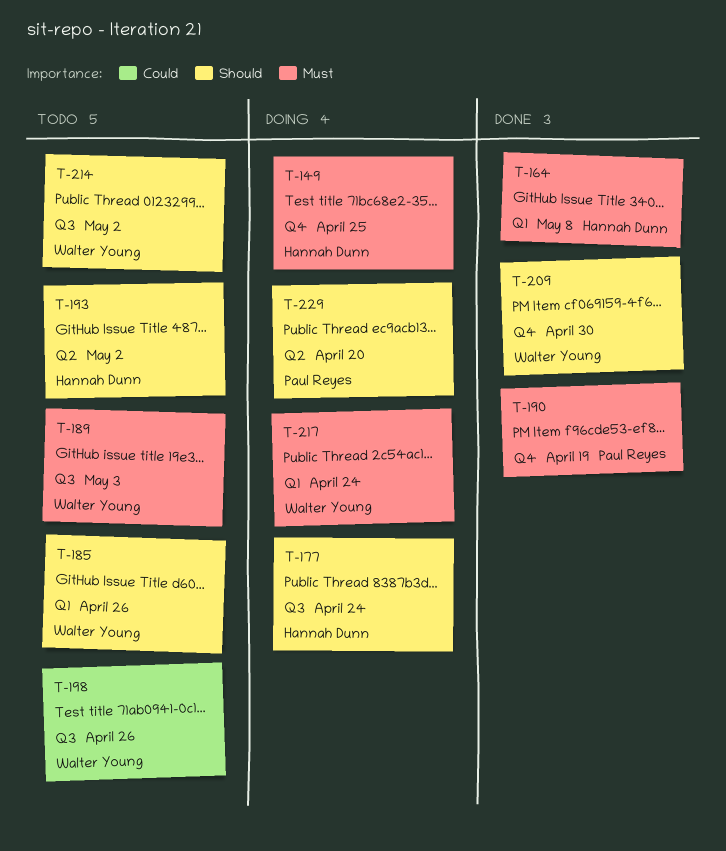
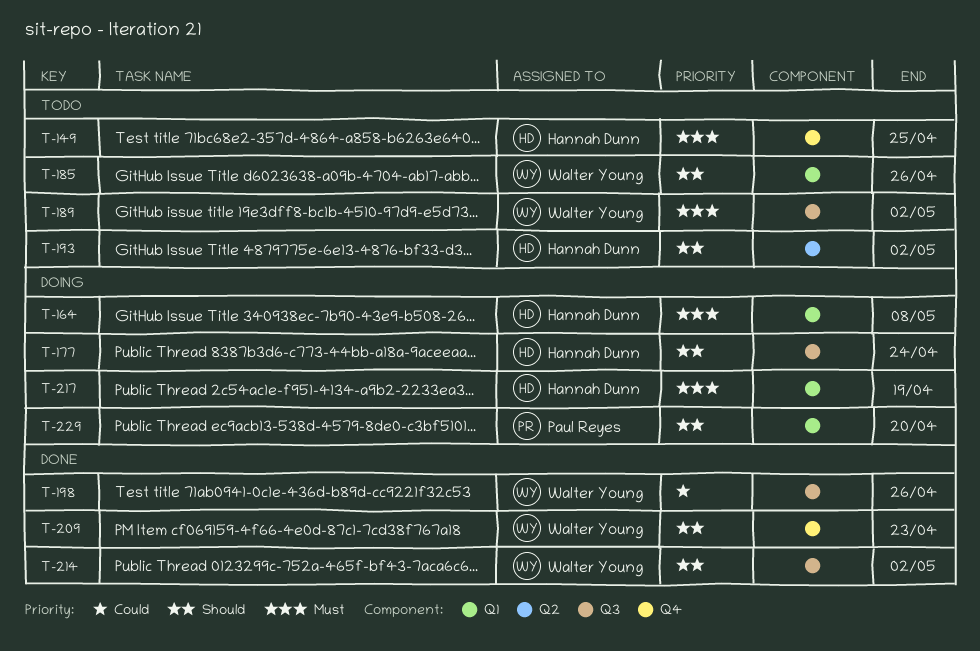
T-149, status: Doing -> Todo
T-164, status: Done -> Doing
T-189, due: May 3 -> May 2
T-190: present -> none
T-198, status: Todo -> Done
T-209, due: Apr 30 -> Apr 23
T-214, status: Todo -> Done
T-217, owner: Walter Young -> Hannah Dunn
T-217, due: Apr 24 -> Apr 19
T-229, label: Q2 -> Q1

